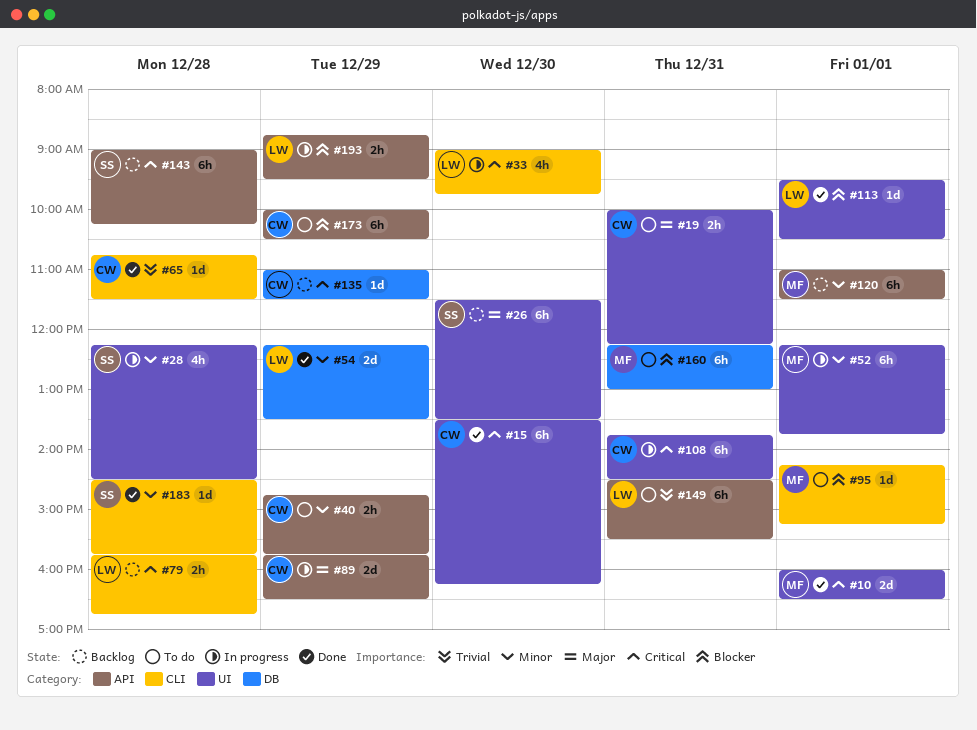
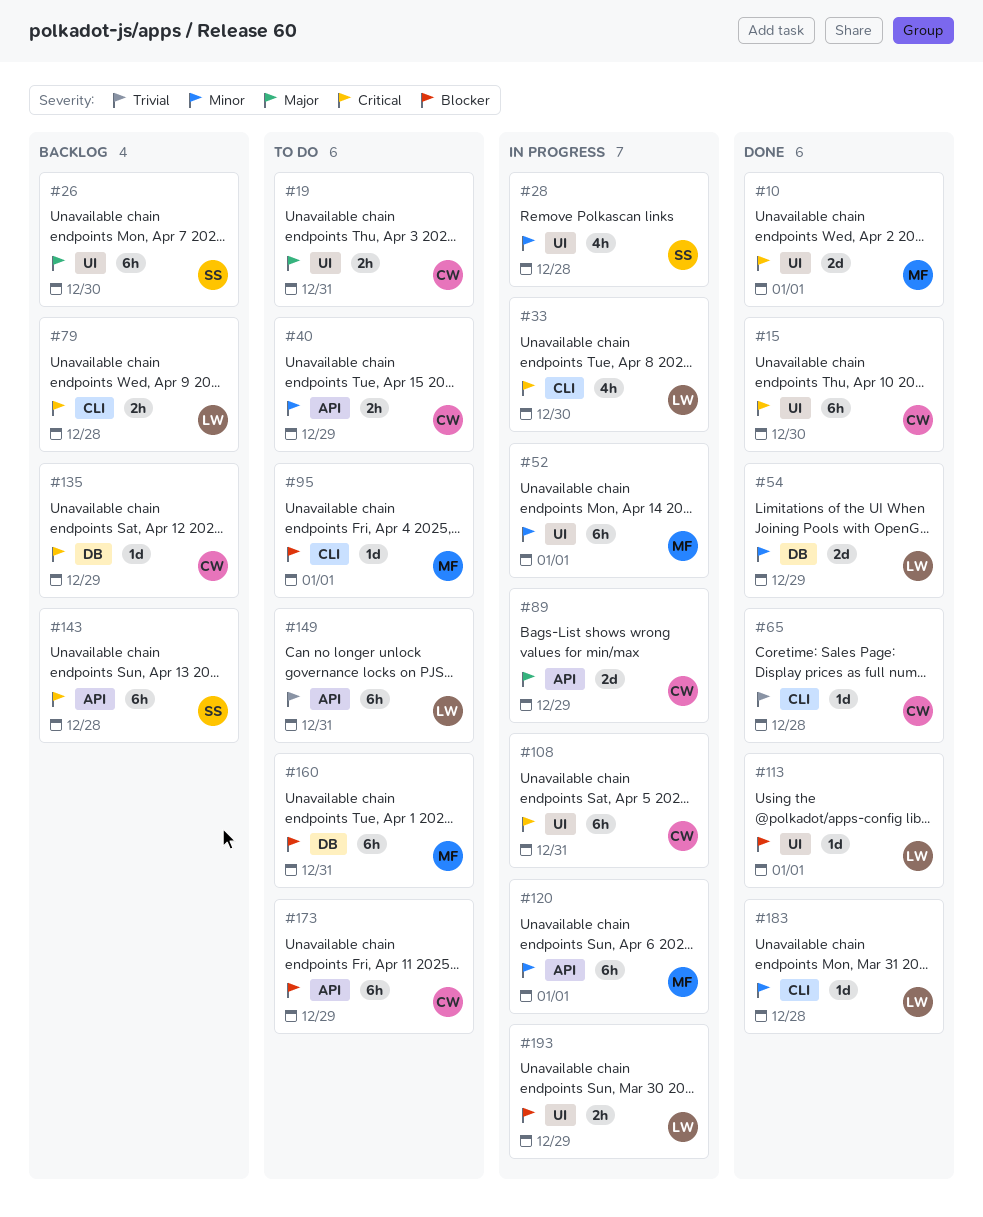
#120, status: Backlog -> In progress
#183, owner: SS -> LW
#193, label: API -> UI

